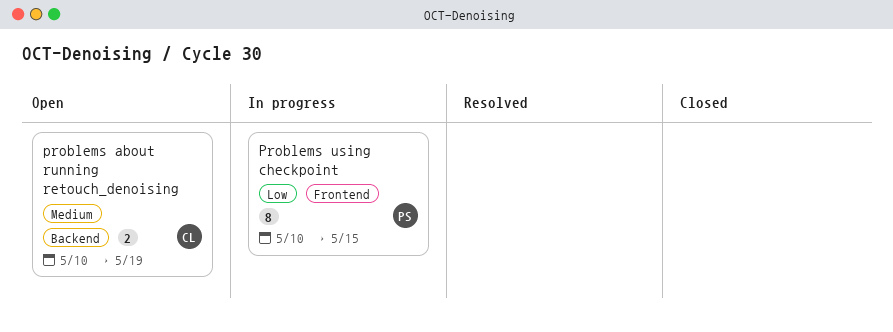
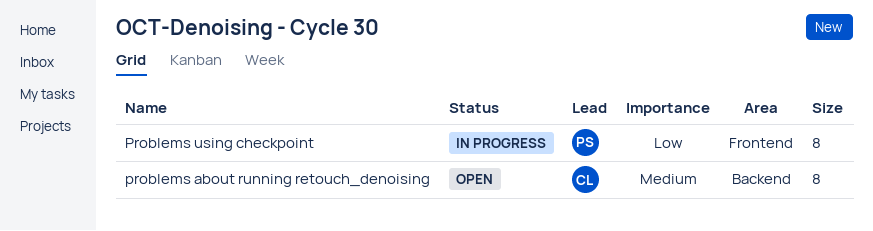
problems about running retouch_denoising, estimate: 2 -> 8

